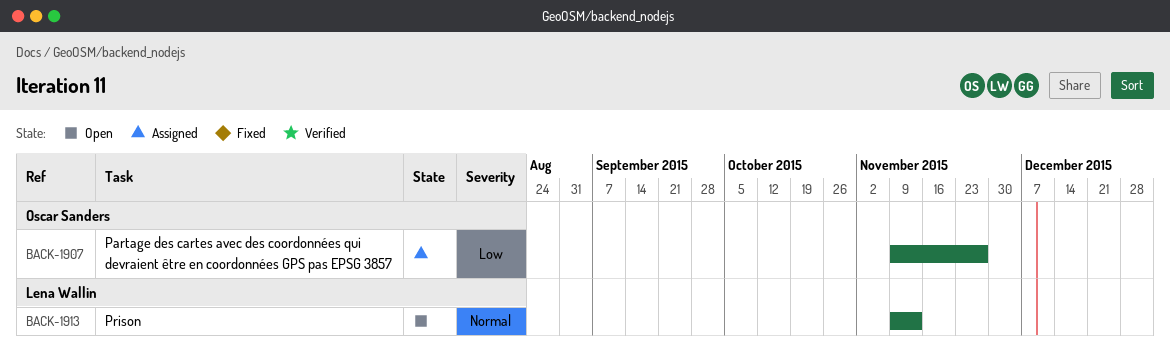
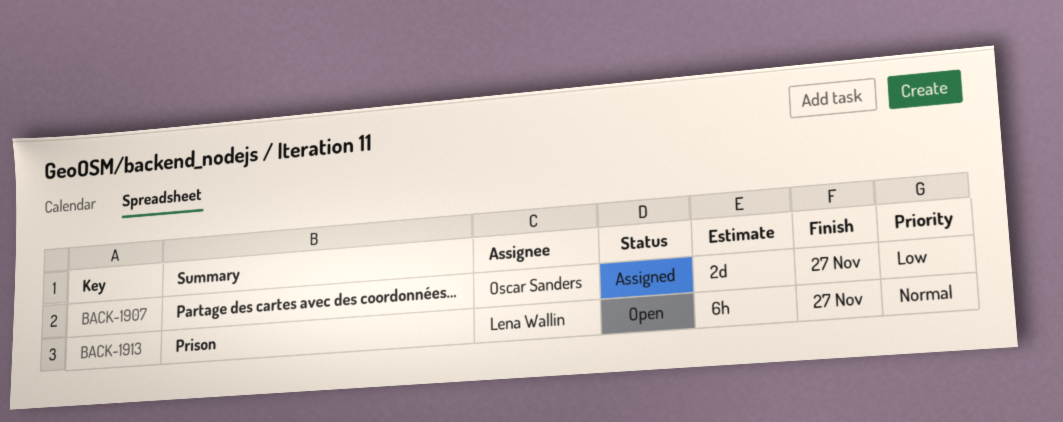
BACK-1913, due: Nov 13 -> Nov 27

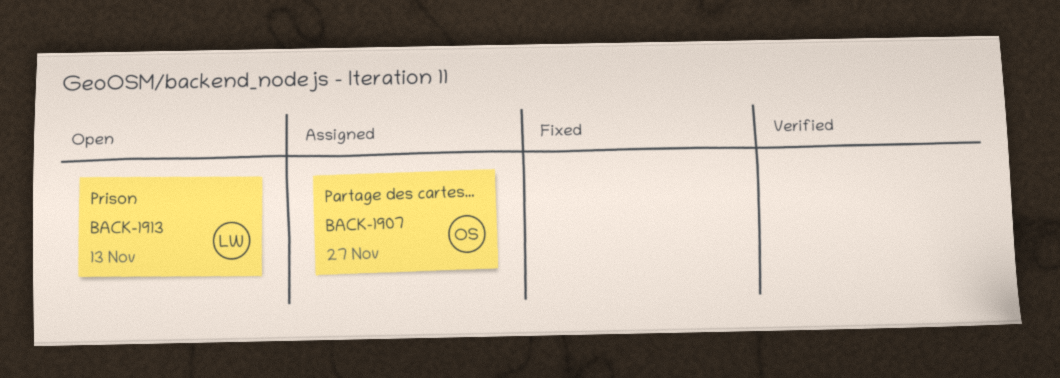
BACK-1913, due: Nov 27 -> Nov 13

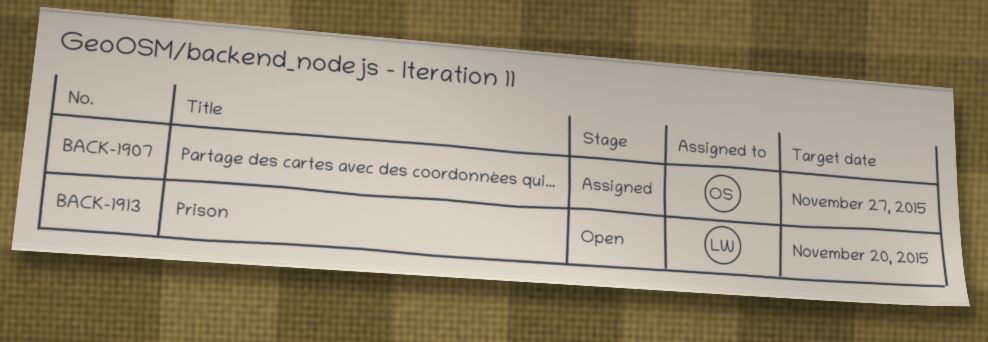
BACK-1913, due: Nov 13 -> Nov 20

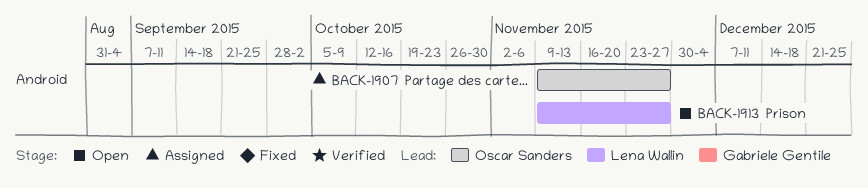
BACK-1913, due: Nov 20 -> Nov 27

